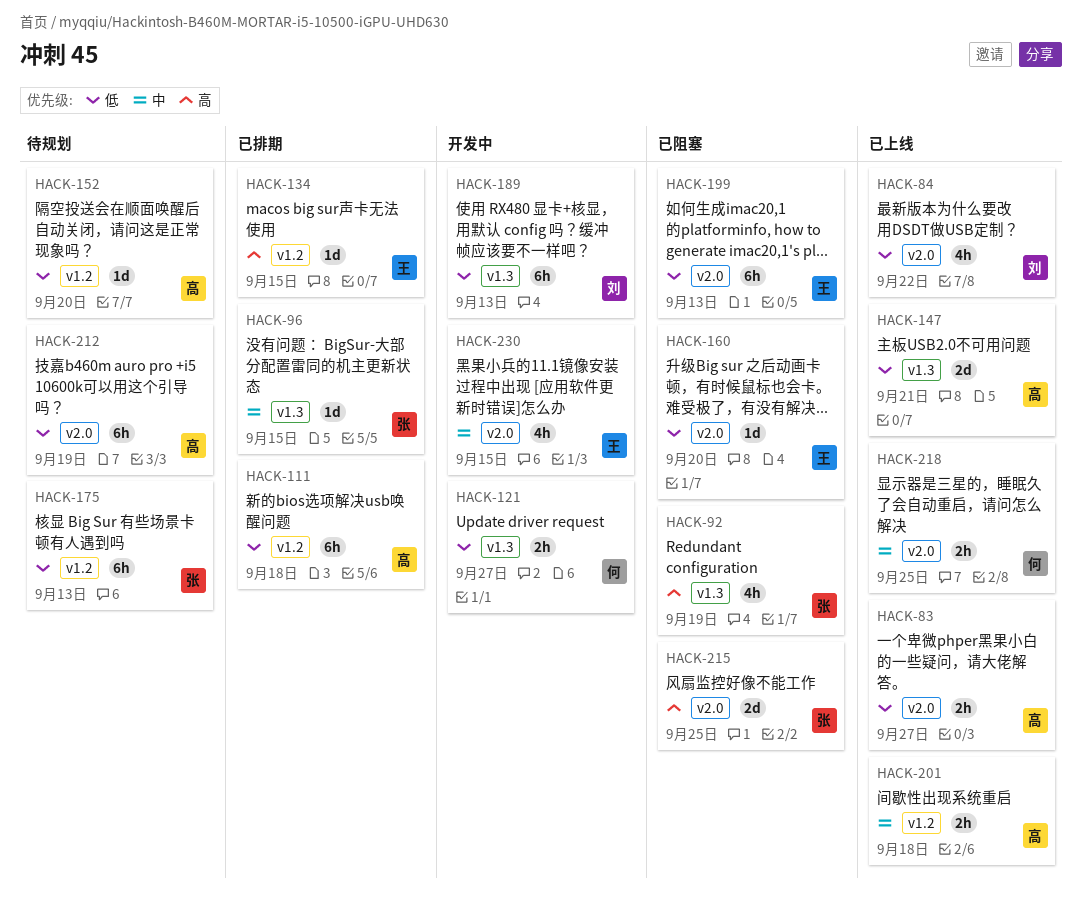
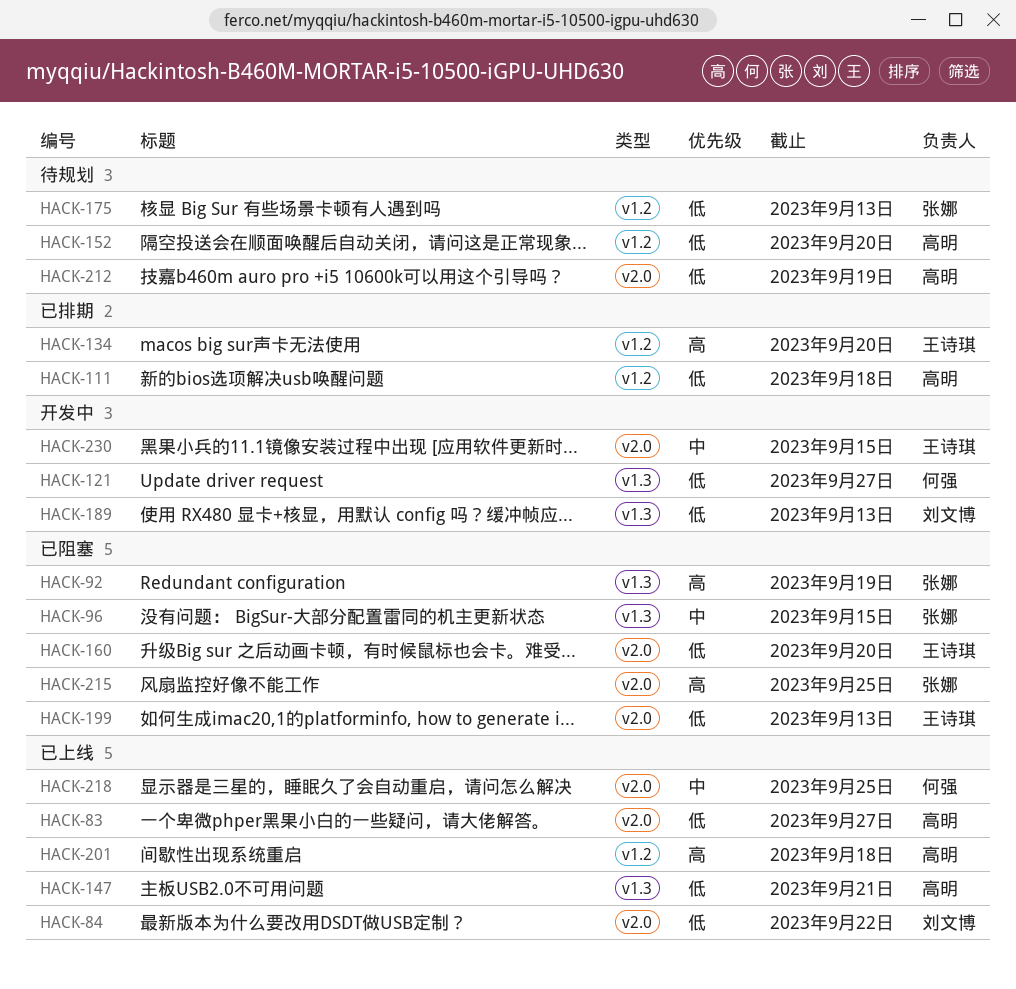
HACK-96, status: 已排期 -> 已阻塞
HACK-134, due: Sep 15 -> Sep 20
HACK-201, priority: 中 -> 高

